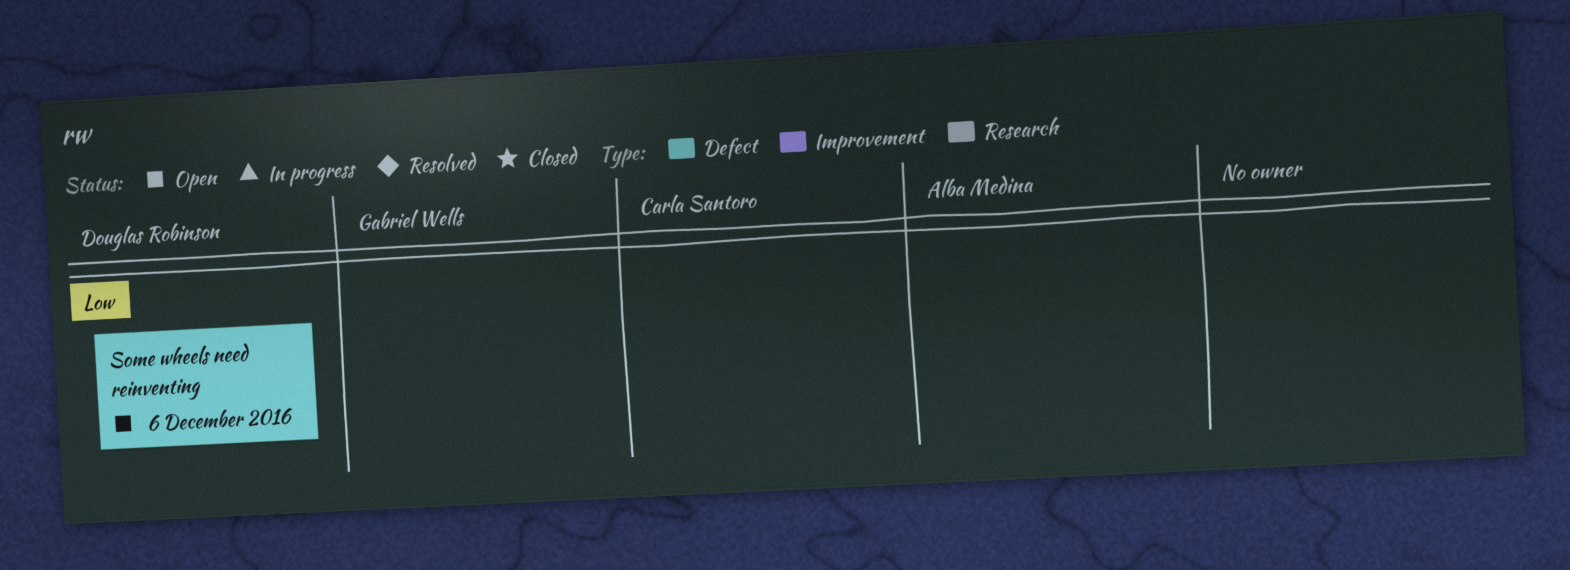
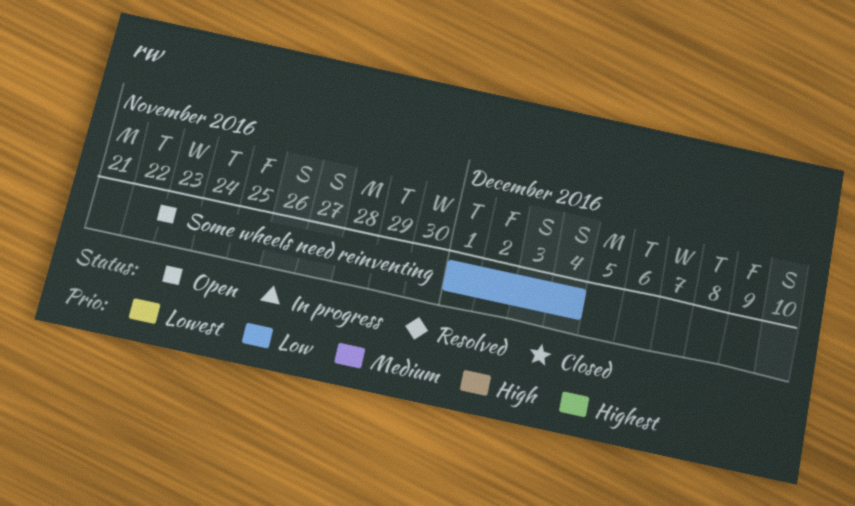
Some wheels need reinventing, due: Dec 6 -> Dec 4

